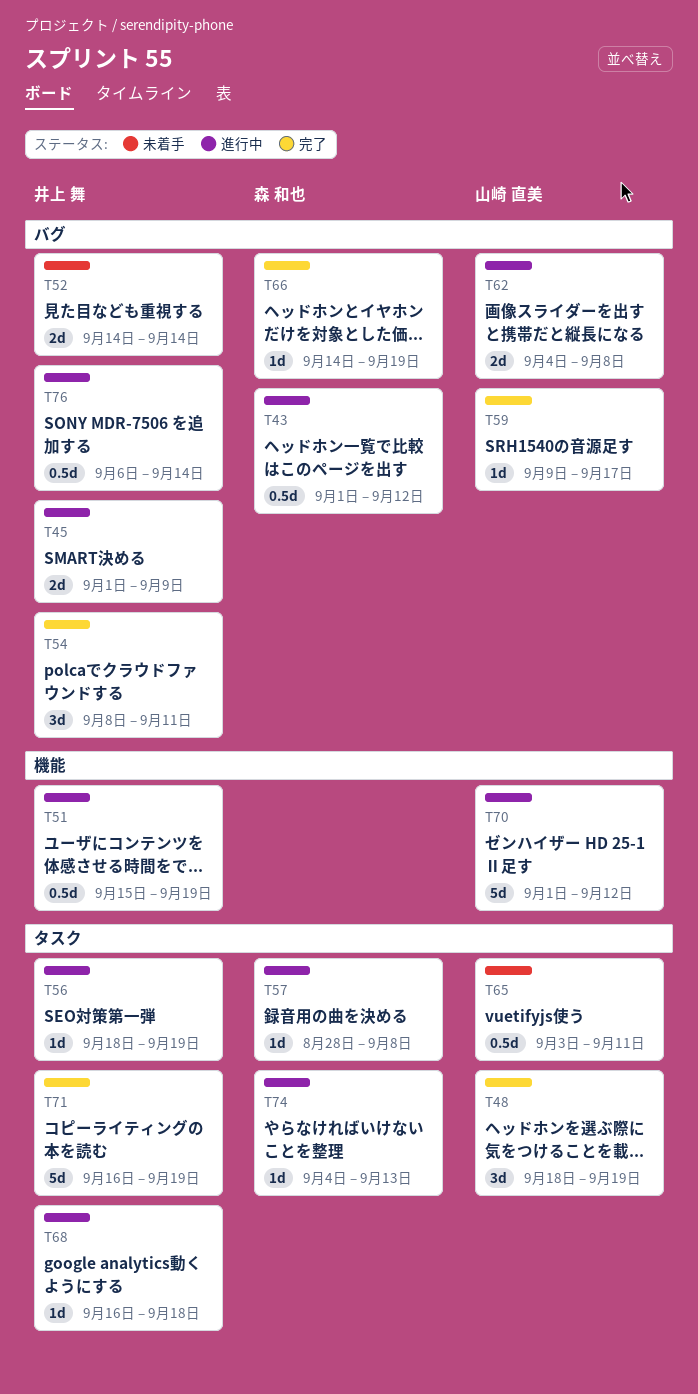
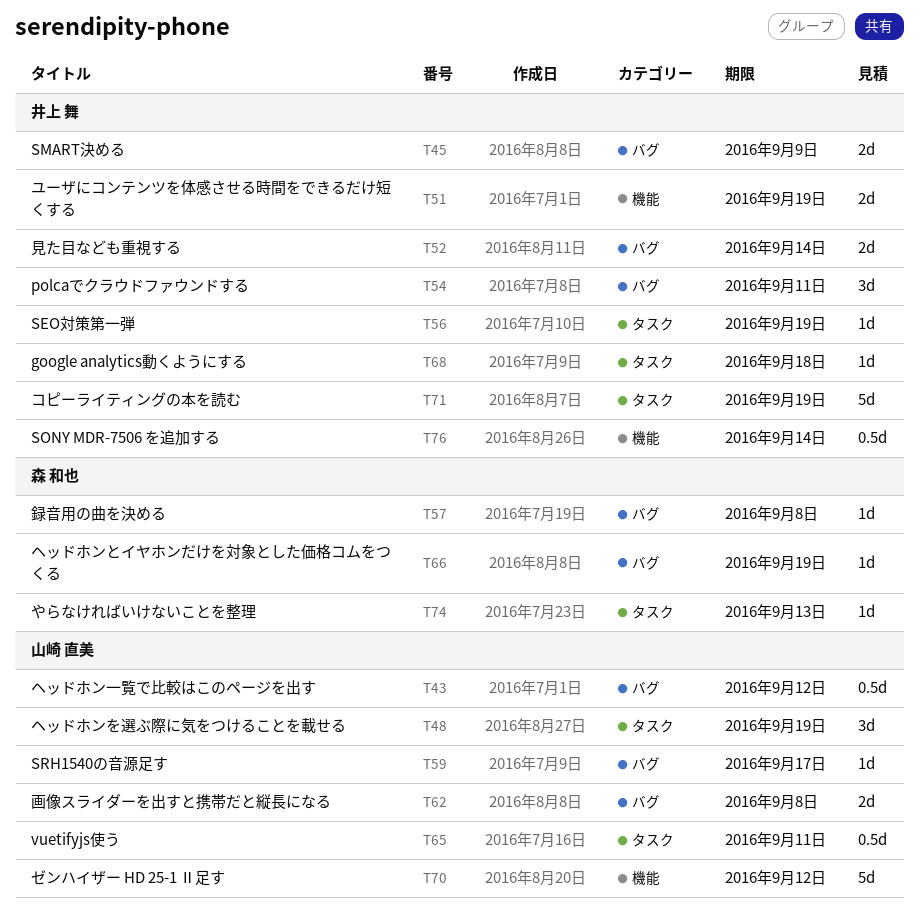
T43, owner: 森 和也 -> 山崎 直美
T51, estimate: 0.5d -> 2d
T57, label: タスク -> バグ
T76, label: バグ -> 機能

